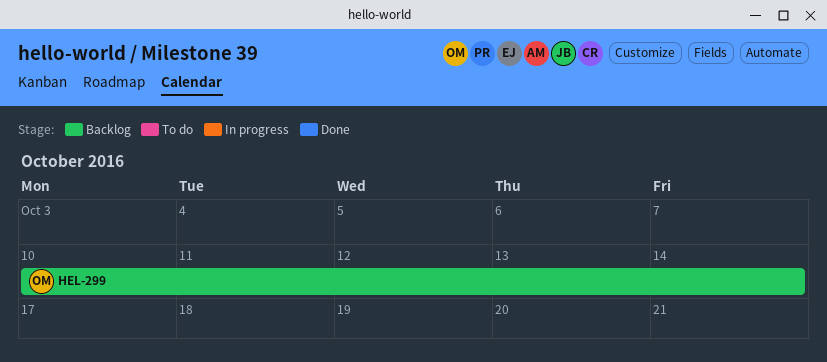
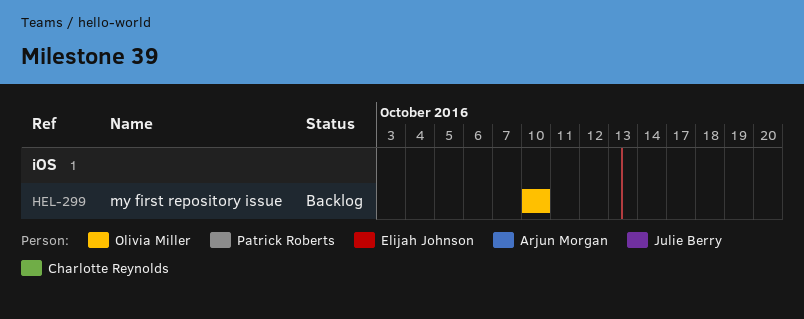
HEL-299, due: Oct 14 -> Oct 10

